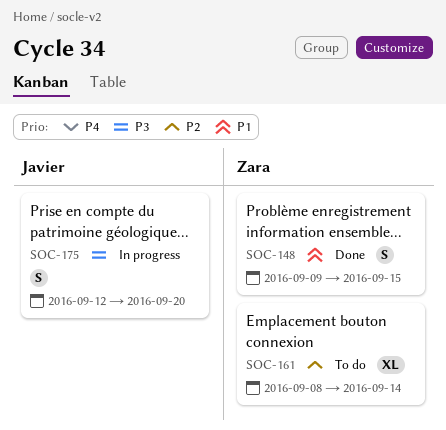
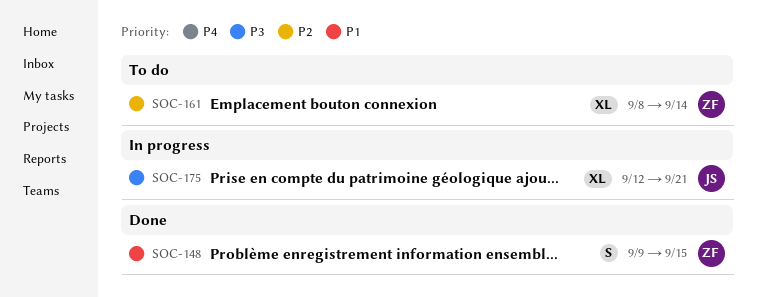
SOC-175, estimate: S -> XL
SOC-175, due: Sep 20 -> Sep 21

